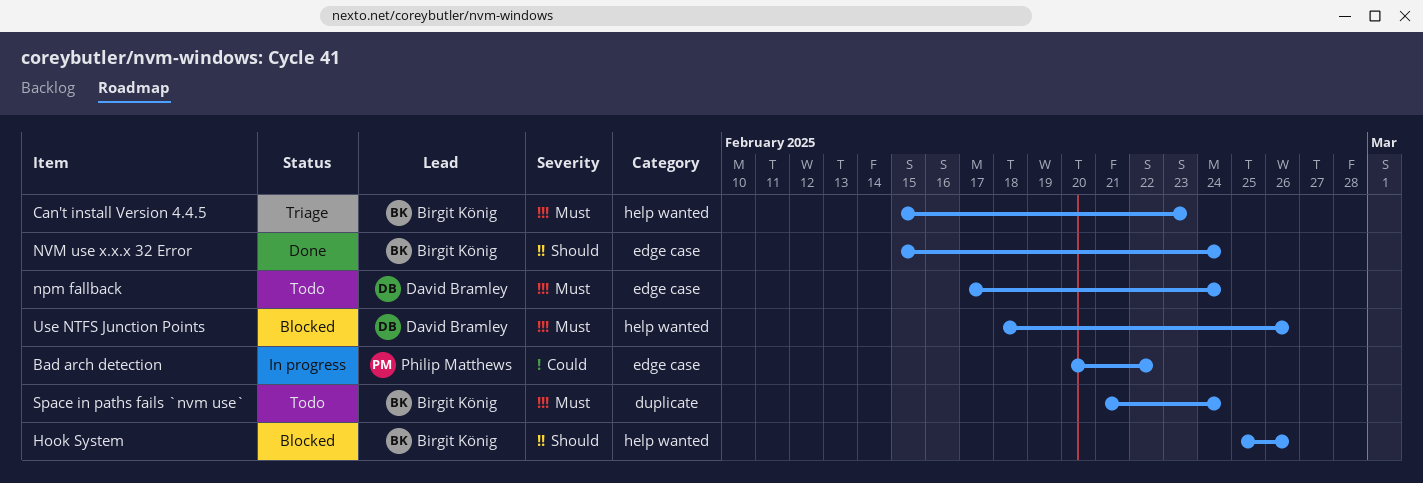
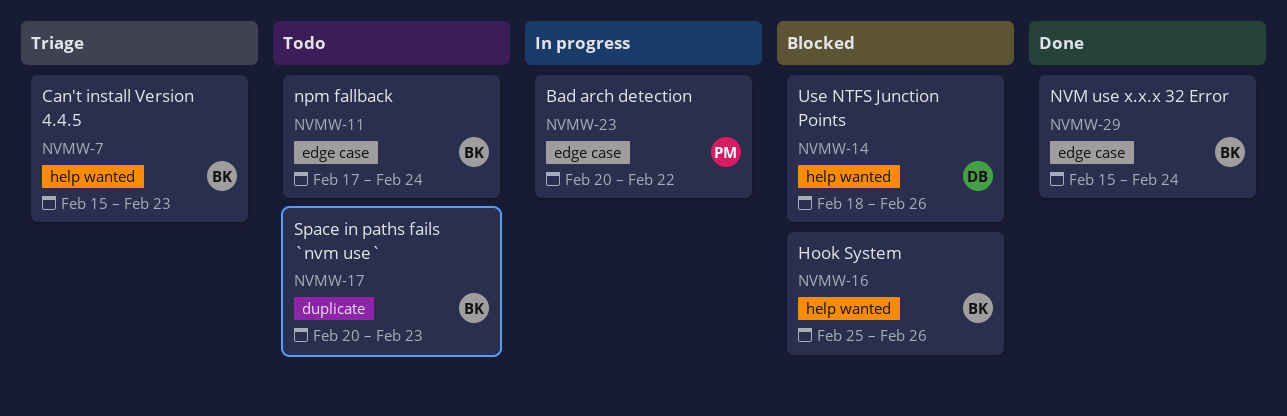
npm fallback, owner: David Bramley -> Birgit König
Space in paths fails `nvm use`, start: Feb 21 -> Feb 20
Space in paths fails `nvm use`, due: Feb 24 -> Feb 23

